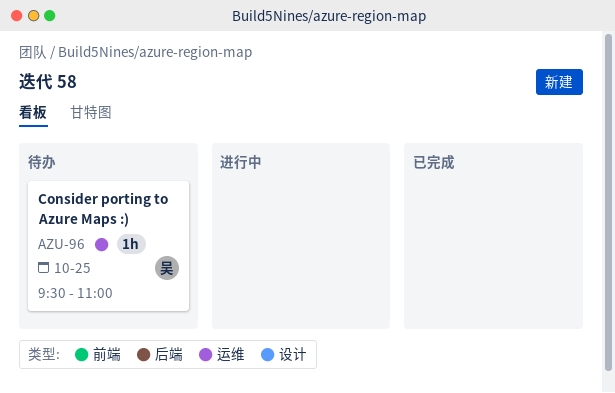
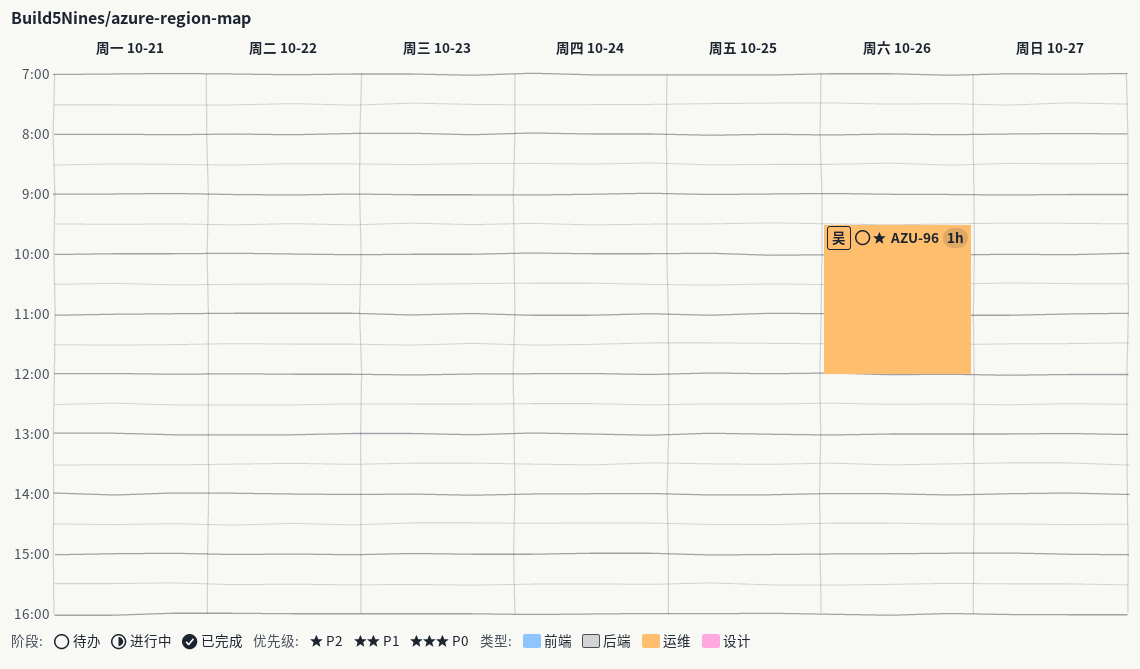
AZU-96, day: Oct 25 -> Oct 26
AZU-96, ends: 11:00 -> 12:00

